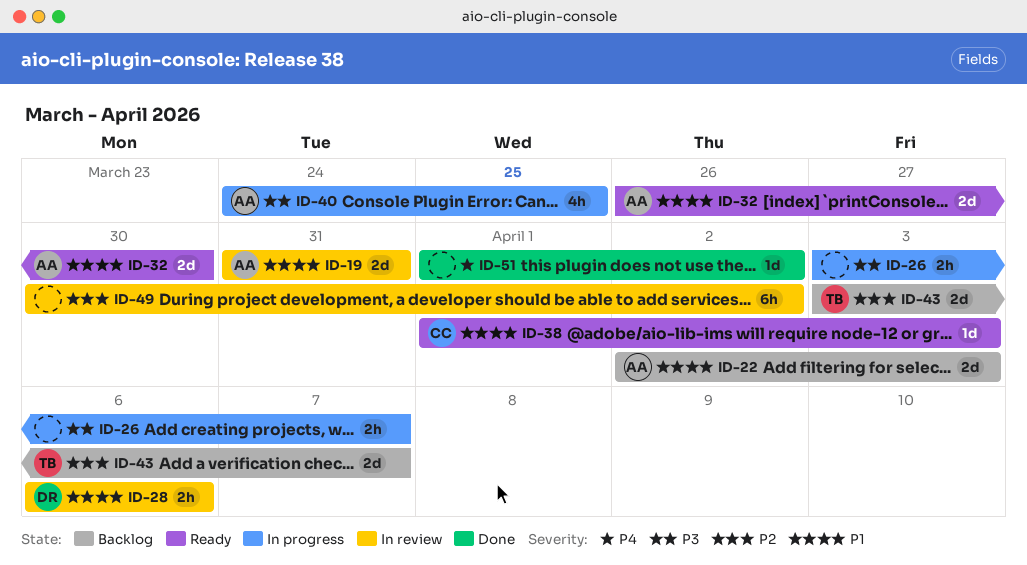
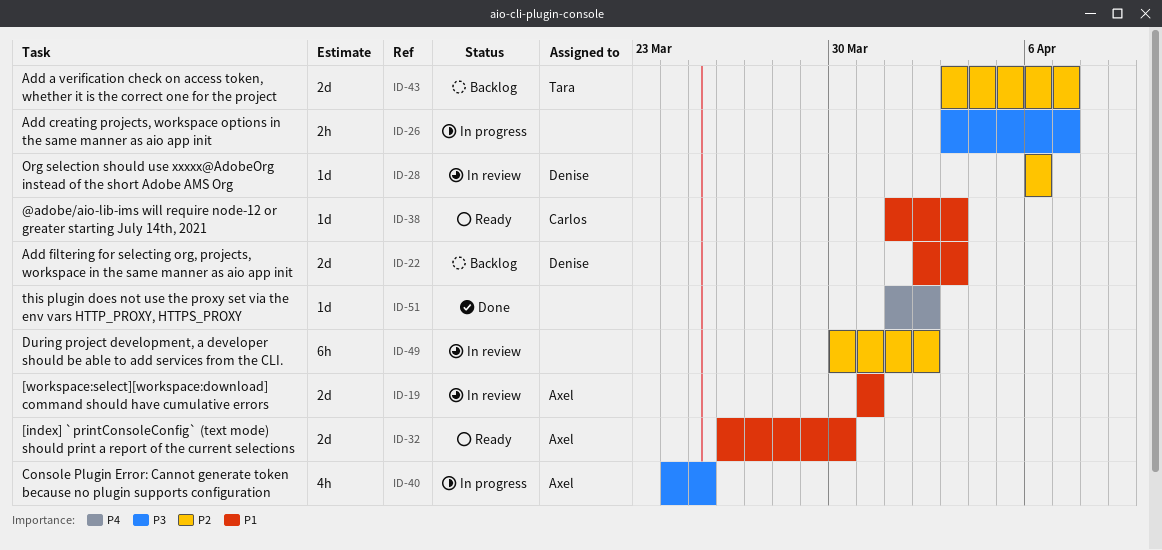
ID-22, owner: Axel -> Denise
ID-28, priority: P1 -> P2
ID-28, estimate: 2h -> 1d

